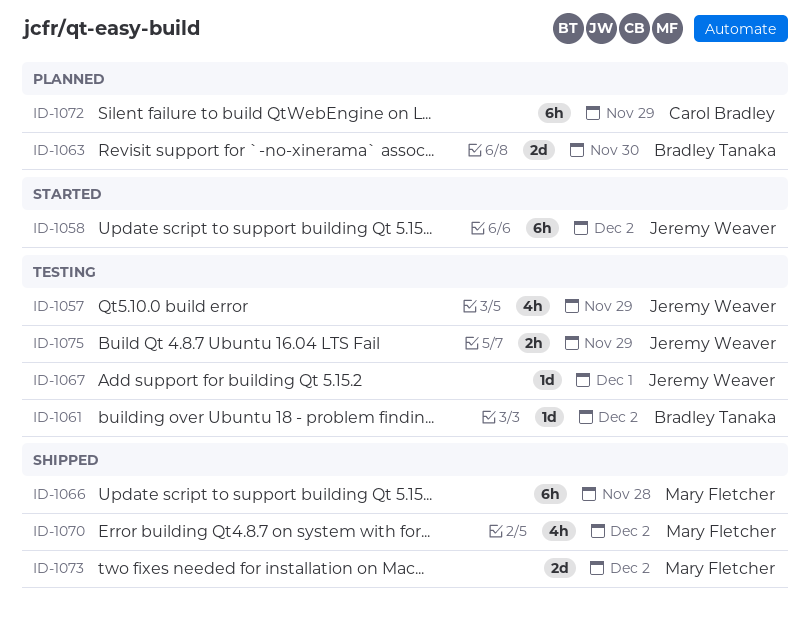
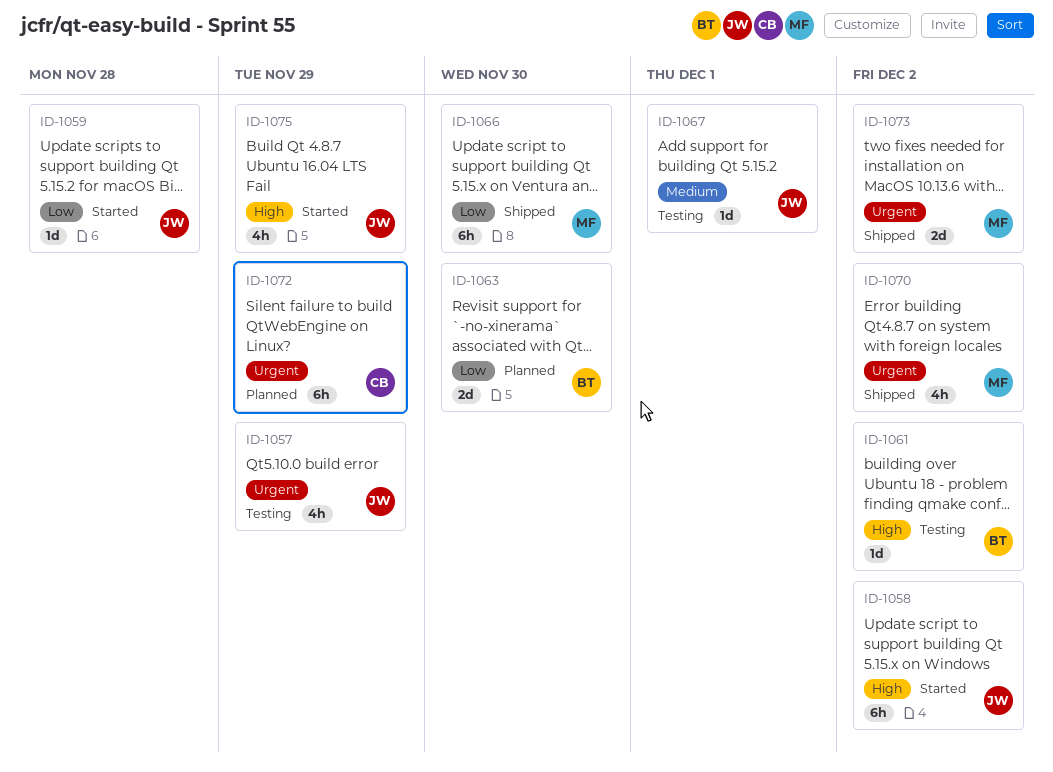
ID-1059: none -> present
ID-1066, due: Nov 28 -> Nov 30
ID-1075, status: Testing -> Started
ID-1075, estimate: 2h -> 4h

